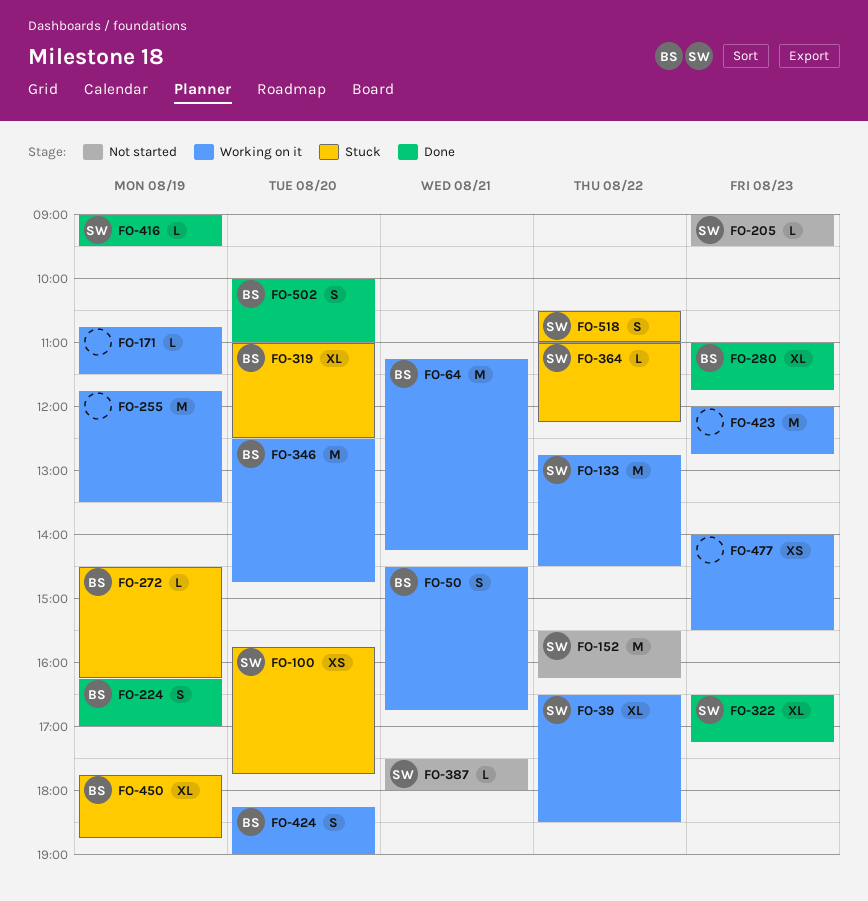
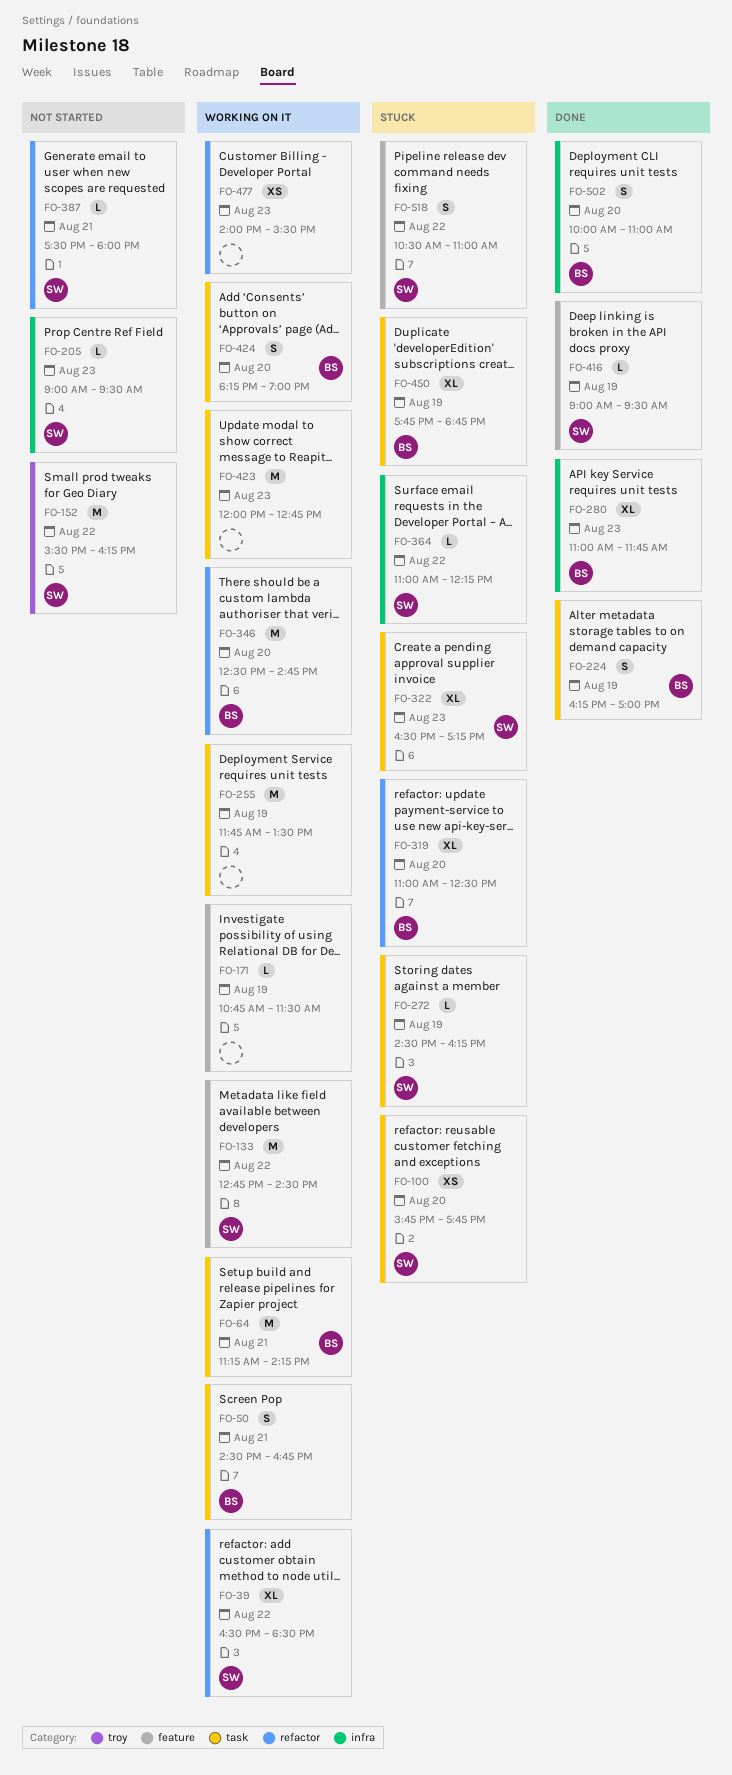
FO-272, owner: BS -> SW
FO-322, status: Done -> Stuck

